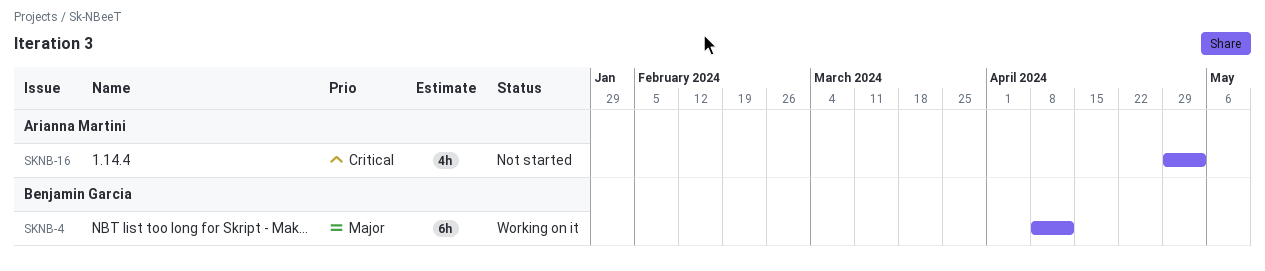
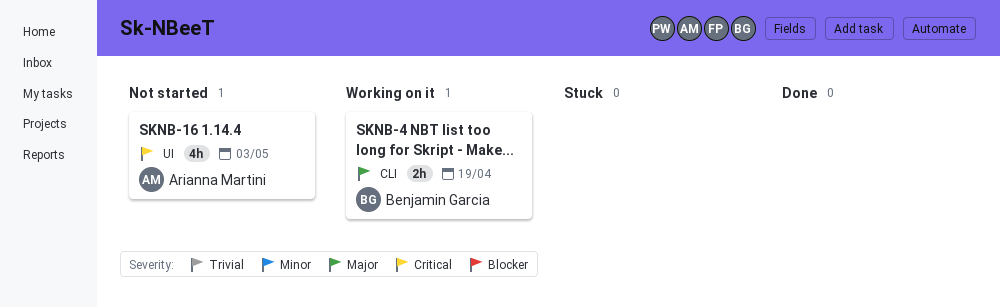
SKNB-4, estimate: 6h -> 2h
SKNB-4, due: Apr 12 -> Apr 19

